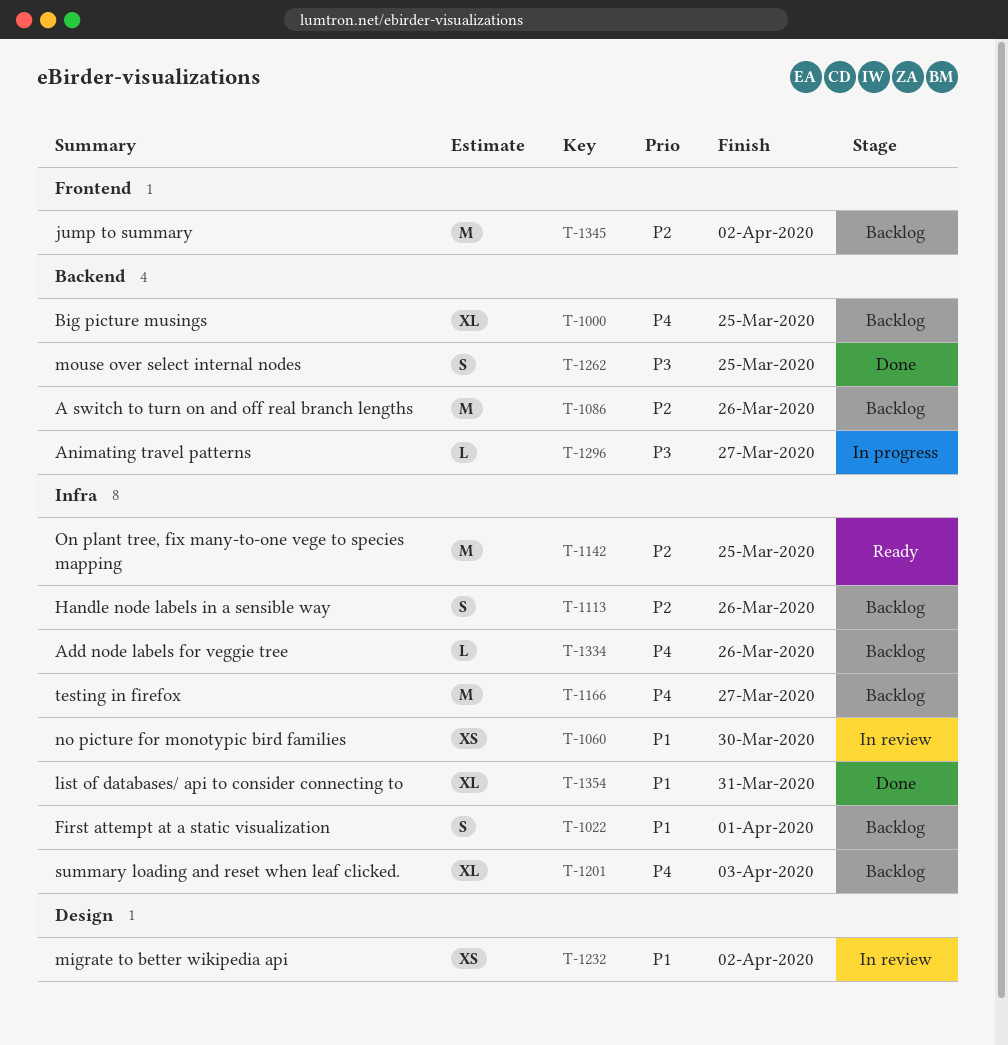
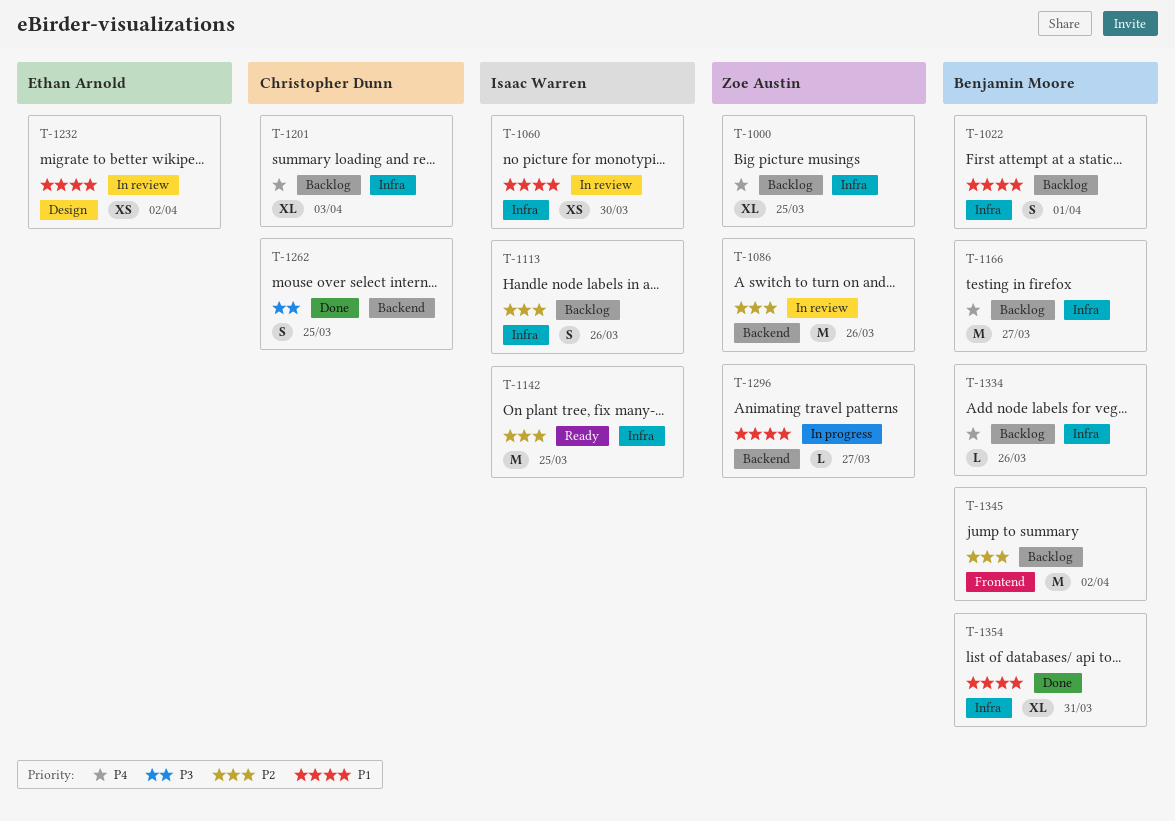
T-1000, label: Backend -> Infra
T-1086, status: Backlog -> In review
T-1296, priority: P3 -> P1

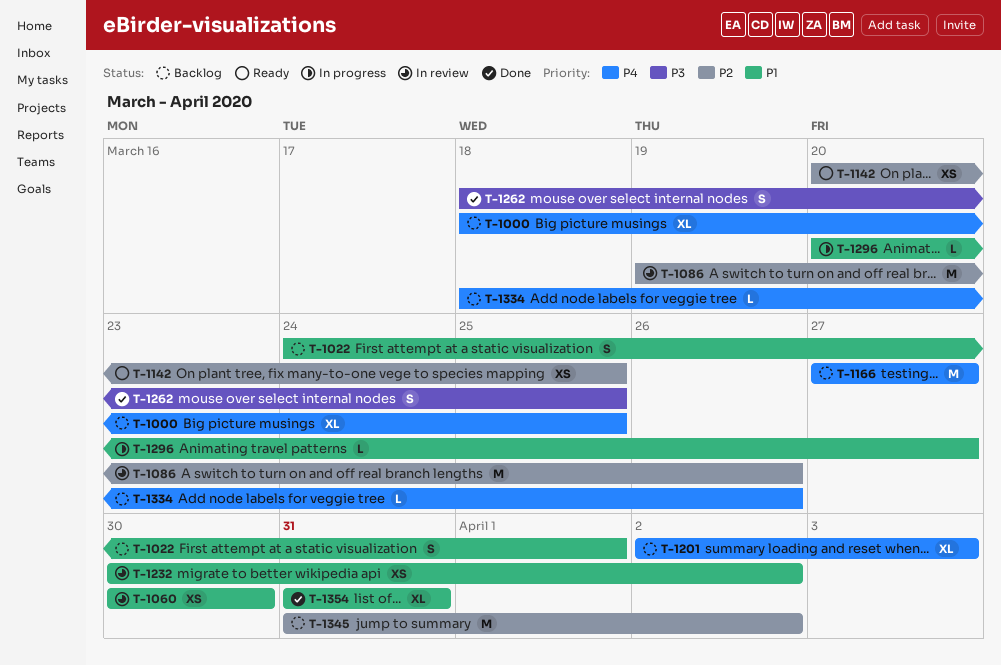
T-1113: present -> none
T-1142, estimate: M -> XS

